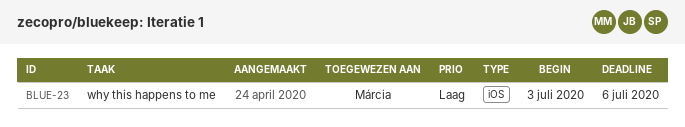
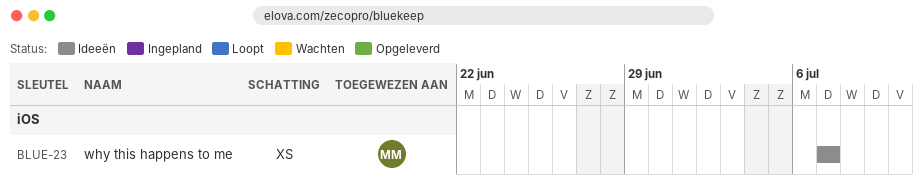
BLUE-23, start: Jul 3 -> Jul 7
BLUE-23, due: Jul 6 -> Jul 7

